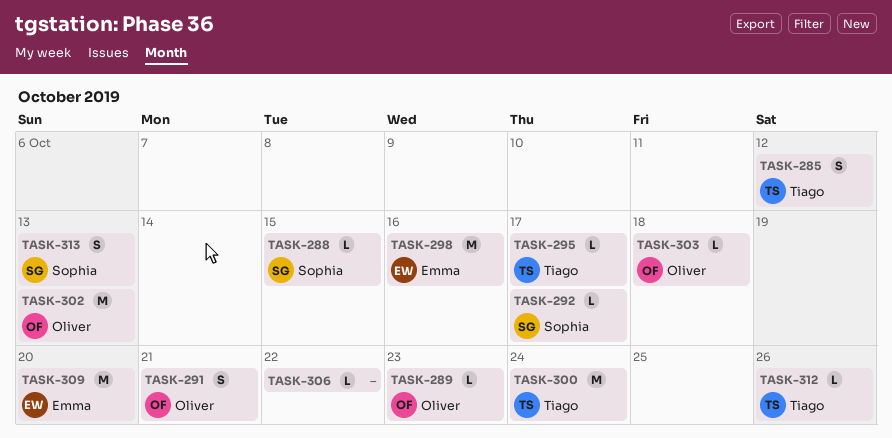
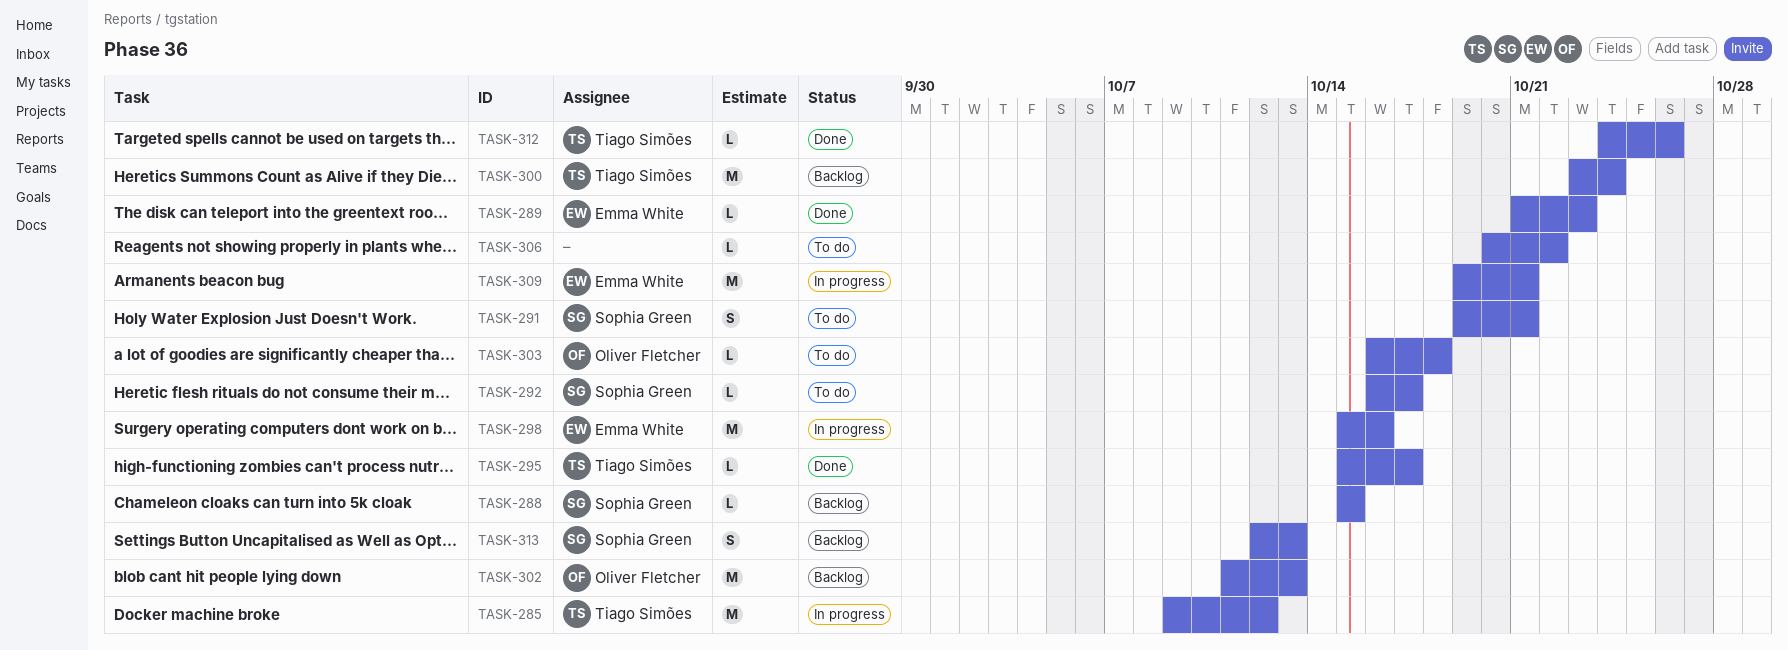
TASK-285, estimate: S -> M
TASK-289, owner: Oliver Fletcher -> Emma White
TASK-291, owner: Oliver Fletcher -> Sophia Green
TASK-309, due: Oct 20 -> Oct 21

